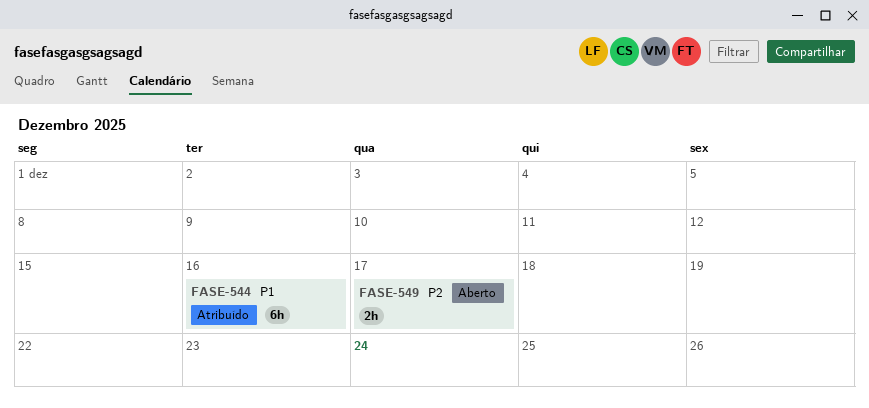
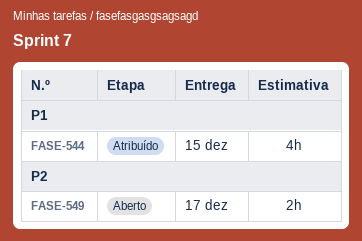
FASE-544, estimate: 6h -> 4h
FASE-544, due: Dec 16 -> Dec 15

